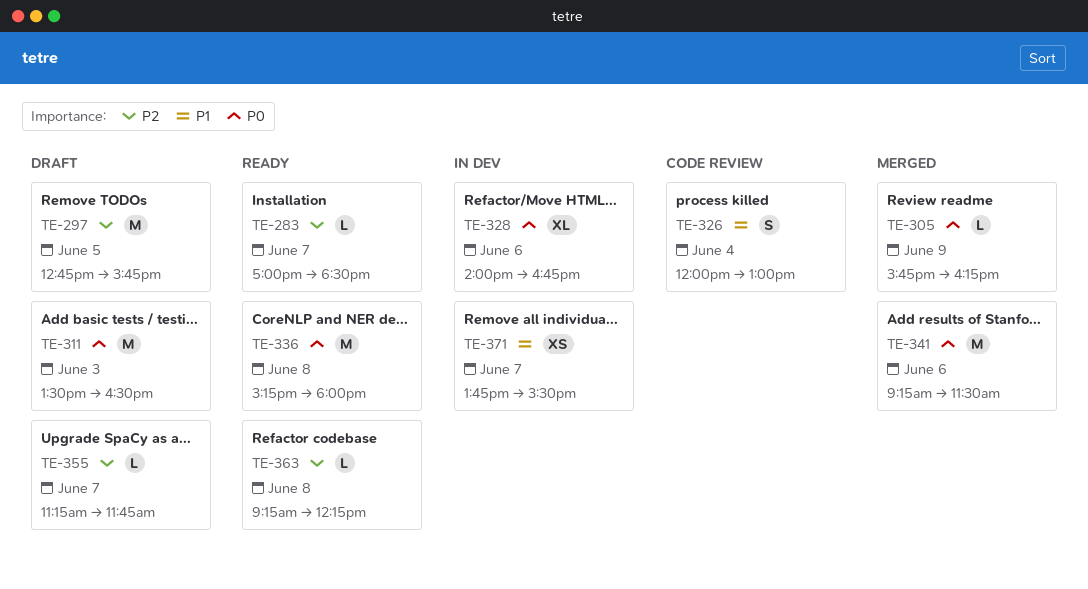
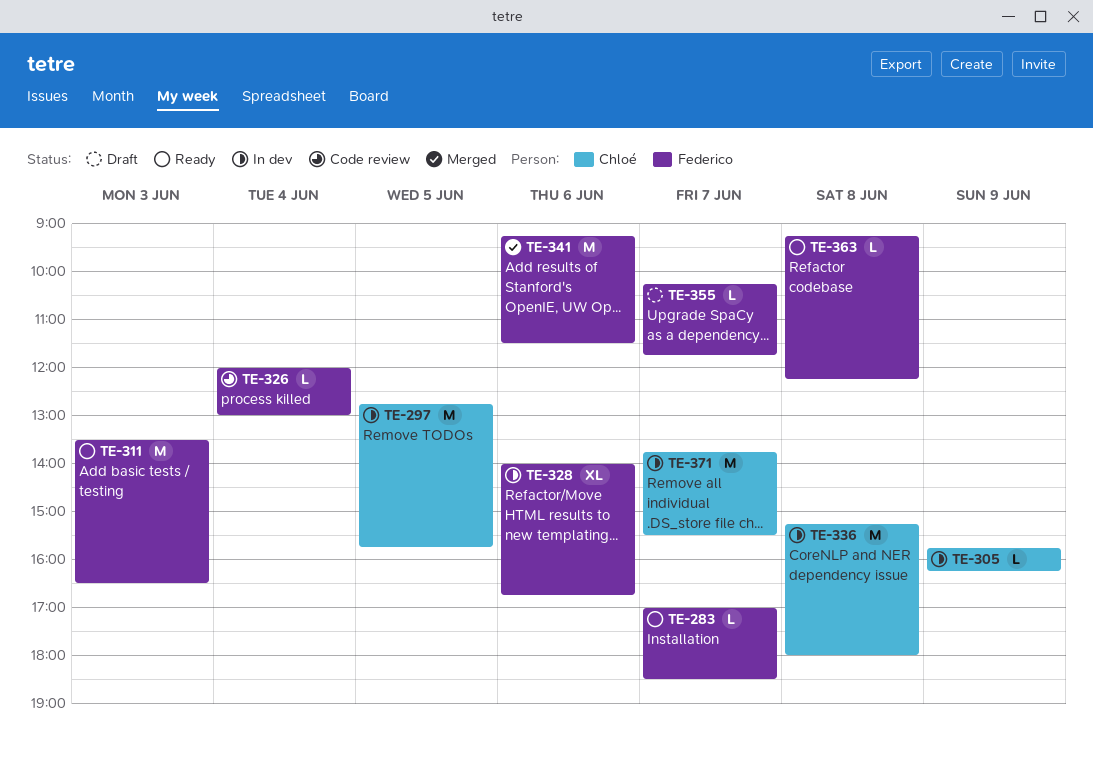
TE-297, status: Draft -> In dev
TE-305, status: Merged -> In dev
TE-311, status: Draft -> Ready
TE-326, estimate: S -> L
TE-336, status: Ready -> In dev
TE-355, begins: 11:15 -> 10:15
TE-371, estimate: XS -> M

